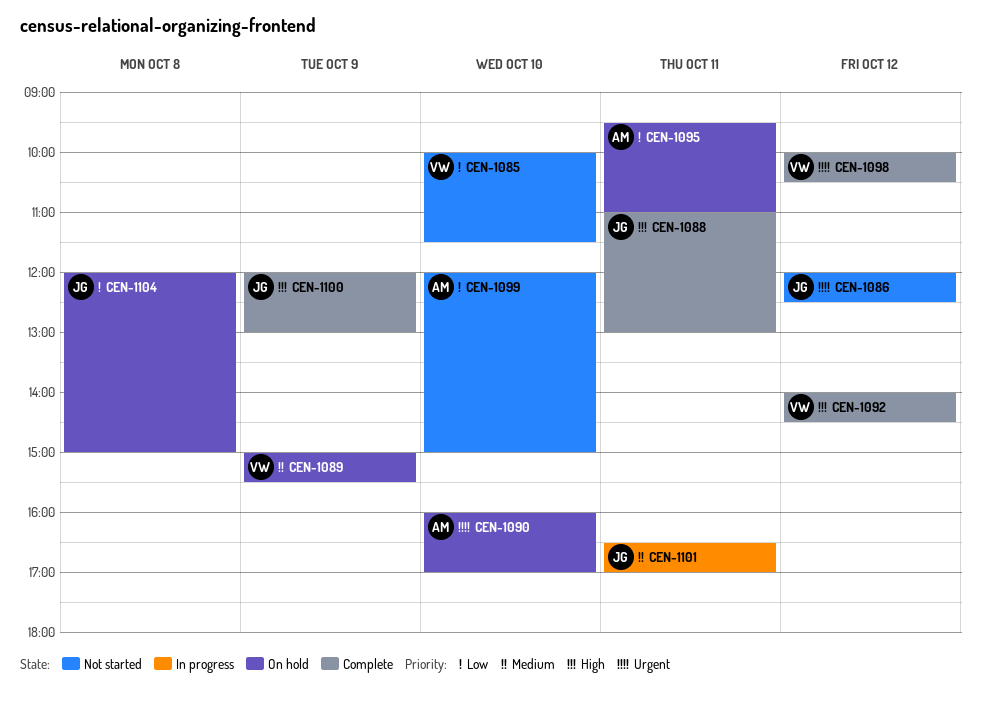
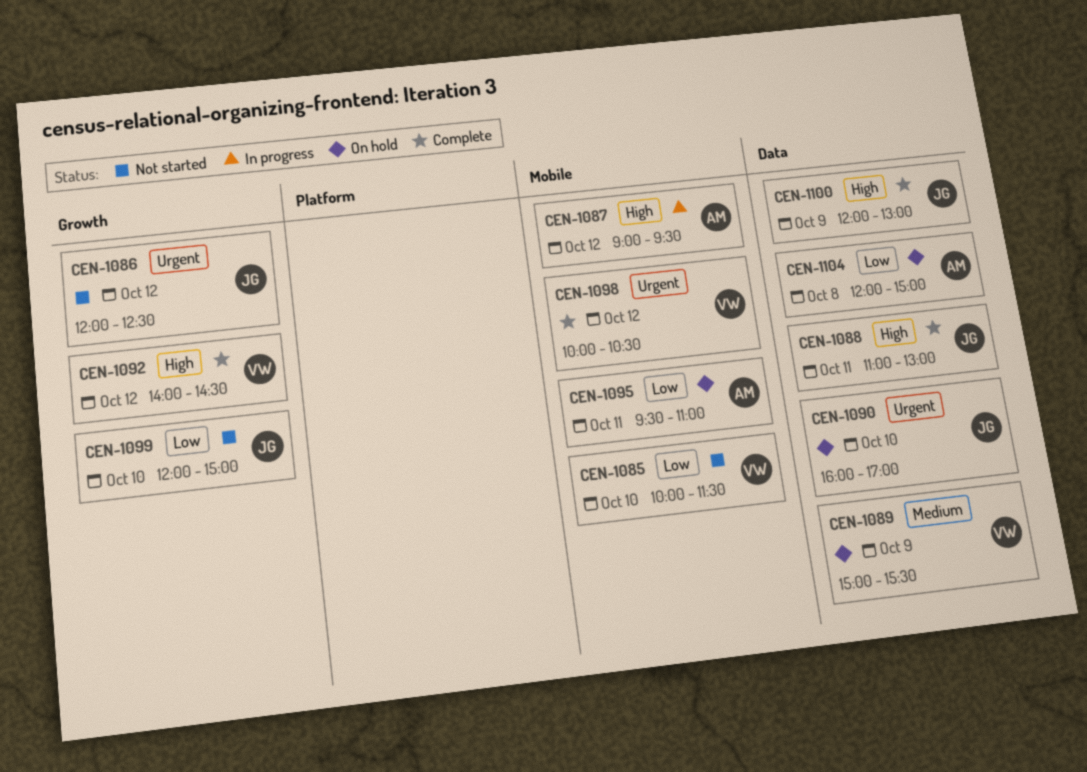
CEN-1087: none -> present
CEN-1090, owner: AM -> JG
CEN-1099, owner: AM -> JG
CEN-1101: present -> none
CEN-1104, owner: JG -> AM

